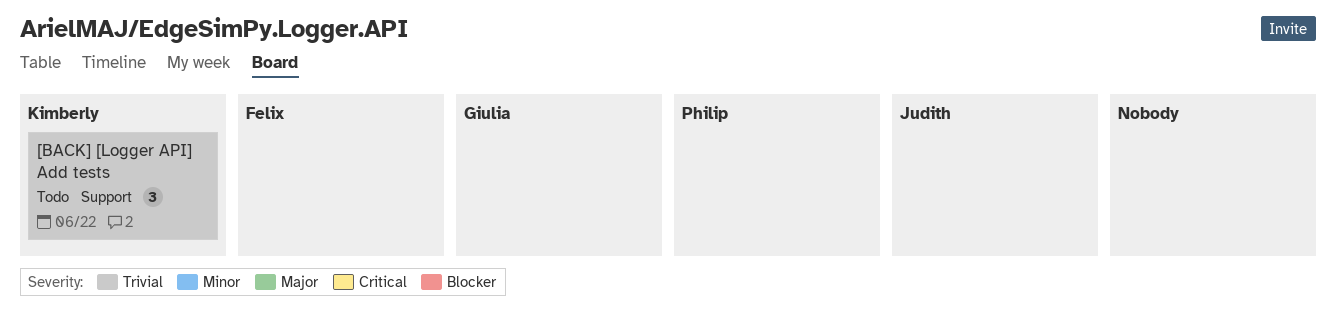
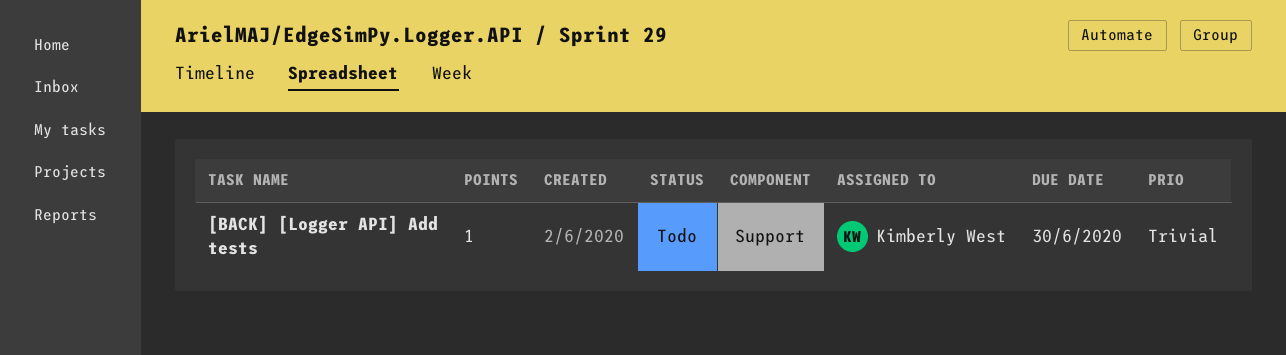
[BACK] [Logger API] Add tests, estimate: 3 -> 1
[BACK] [Logger API] Add tests, due: Jun 22 -> Jun 30

